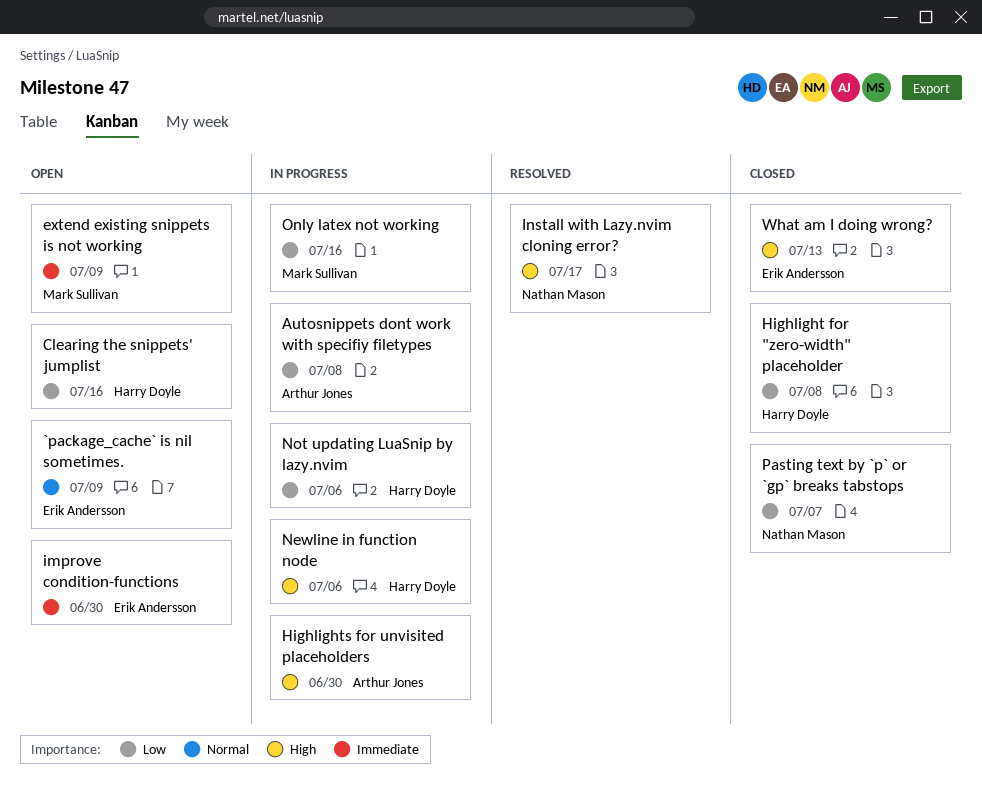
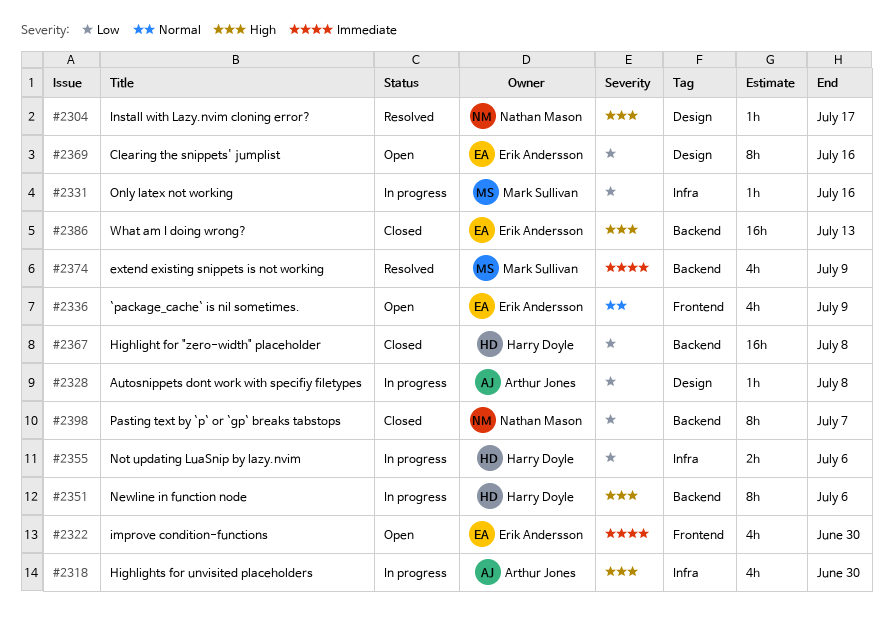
Clearing the snippets' jumplist, owner: Harry Doyle -> Erik Andersson
extend existing snippets is not working, status: Open -> Resolved

